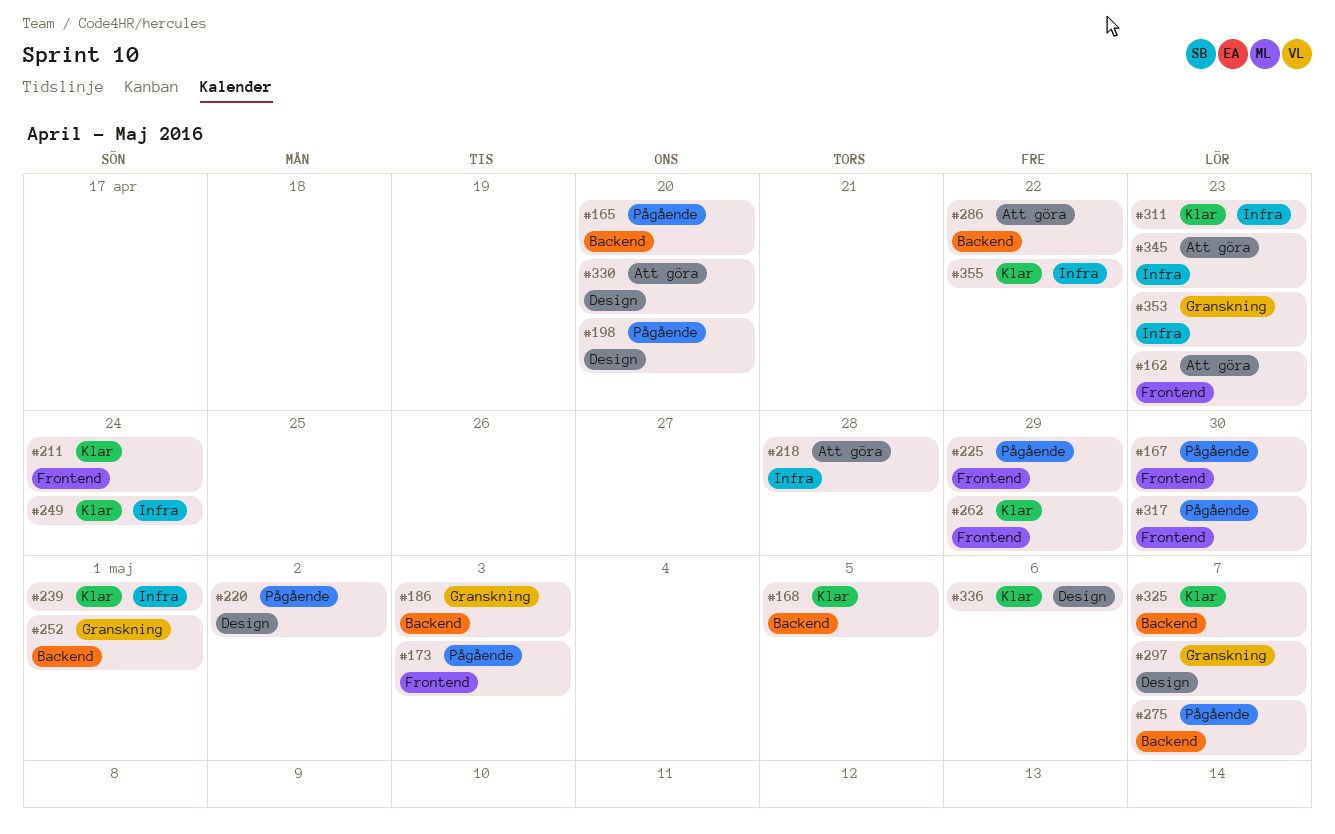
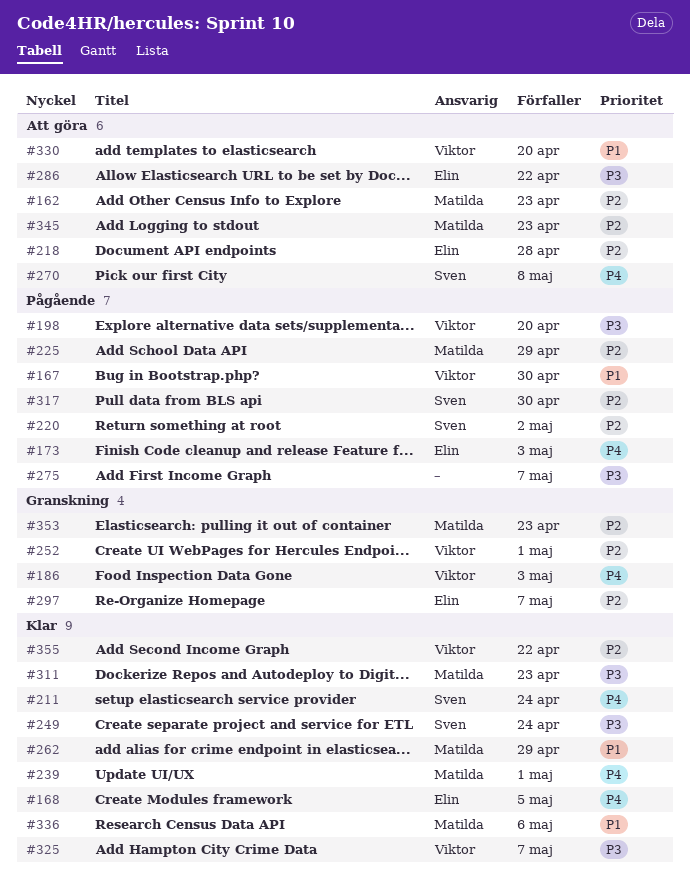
#165: present -> none
#270: none -> present

